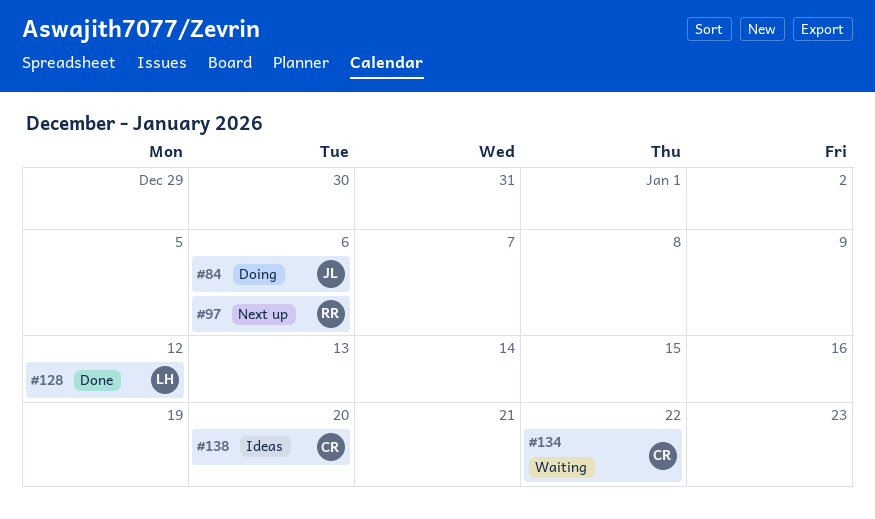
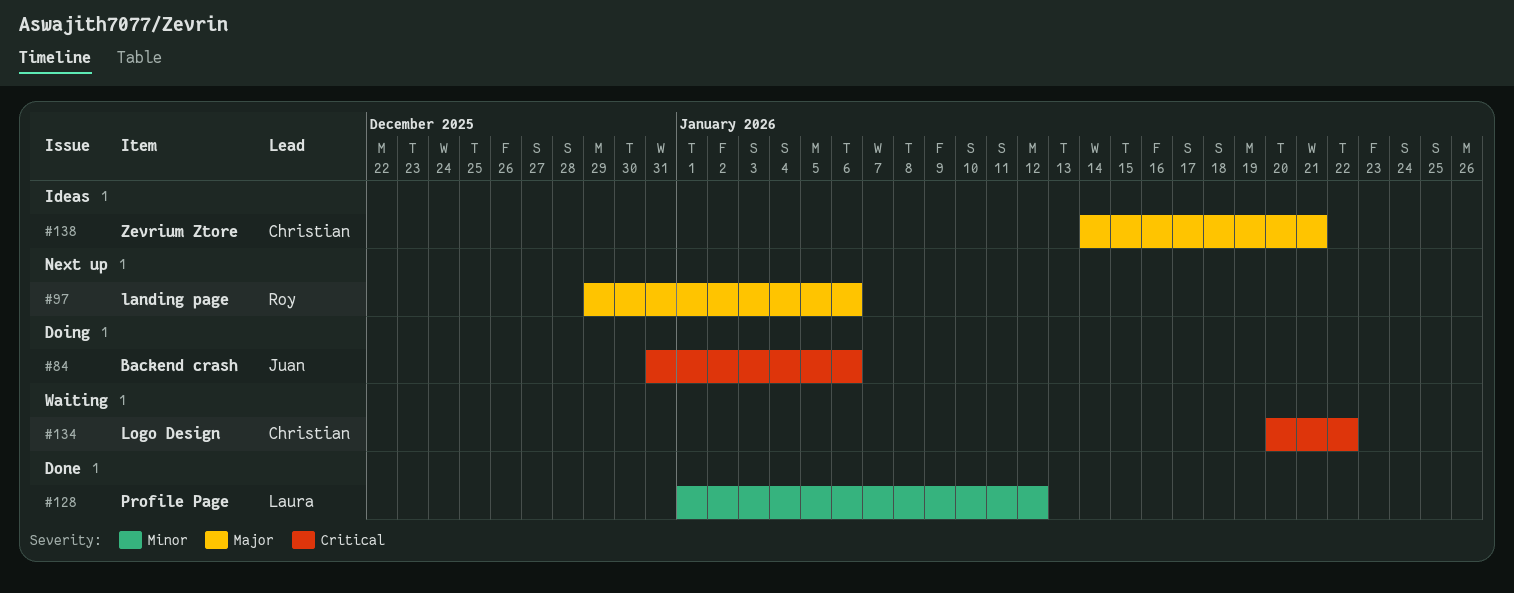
#138, due: Jan 20 -> Jan 21

